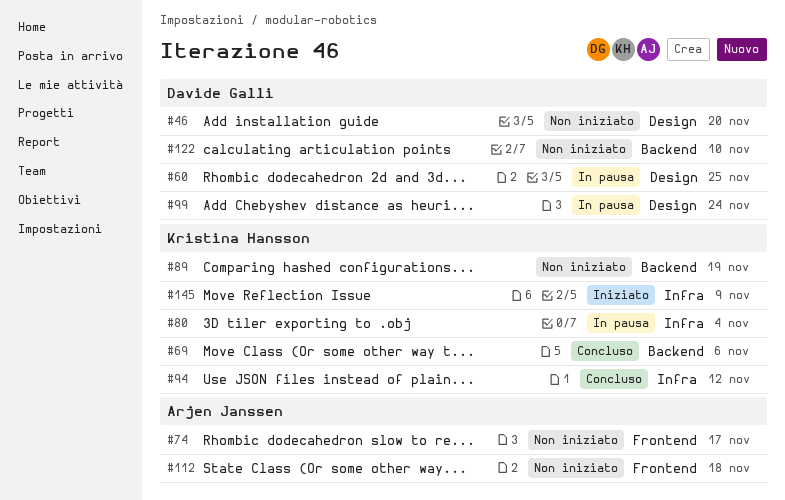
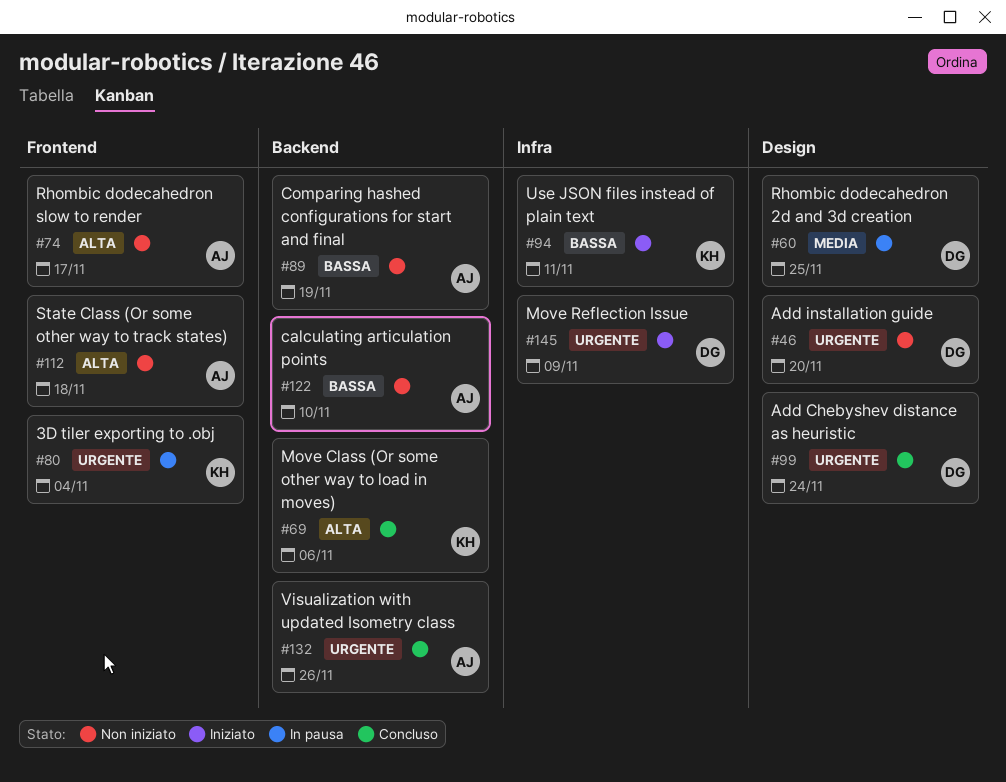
#80, label: Infra -> Frontend
#89, owner: Kristina Hansson -> Arjen Janssen
#94, status: Concluso -> Iniziato
#94, due: Nov 12 -> Nov 11
#99, status: In pausa -> Concluso
#122, owner: Davide Galli -> Arjen Janssen
#132: none -> present
#145, owner: Kristina Hansson -> Davide Galli

